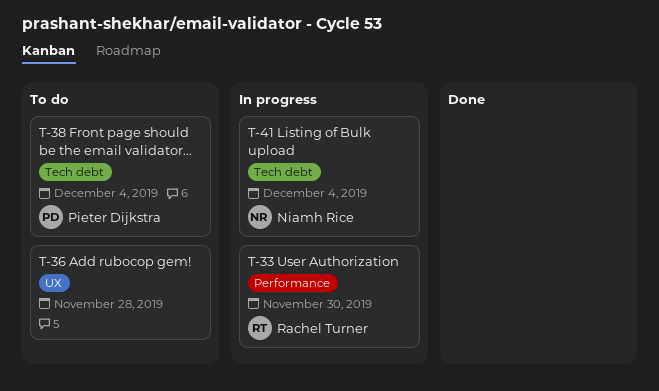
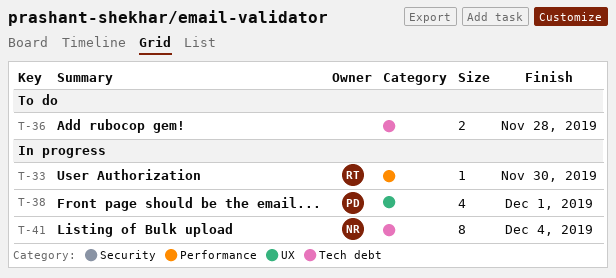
T-36, label: UX -> Tech debt
T-38, status: To do -> In progress
T-38, label: Tech debt -> UX
T-38, due: Dec 4 -> Dec 1

